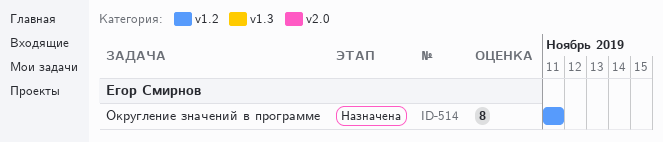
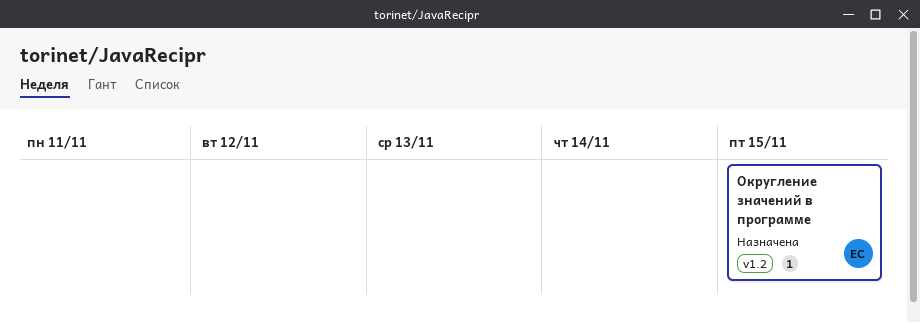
Округление значений в программе, estimate: 8 -> 1
Округление значений в программе, due: Nov 11 -> Nov 15

